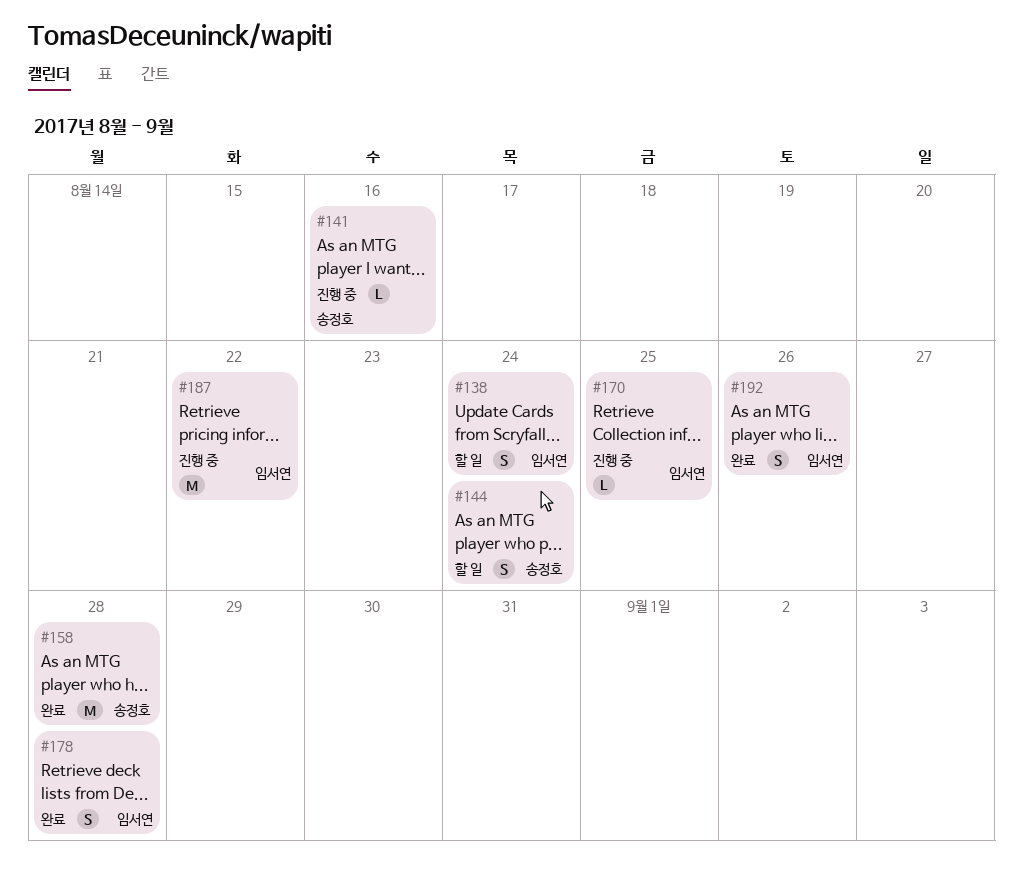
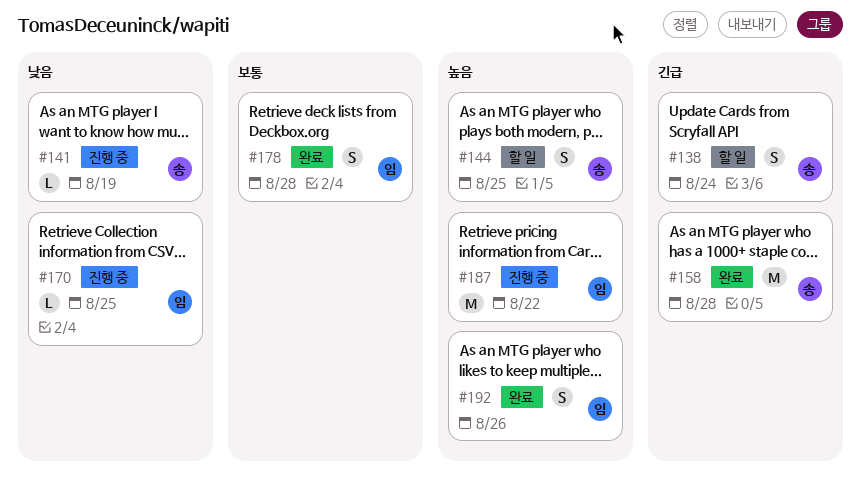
#138, owner: 임서연 -> 송정호
#141, due: Aug 16 -> Aug 19
#144, due: Aug 24 -> Aug 25

